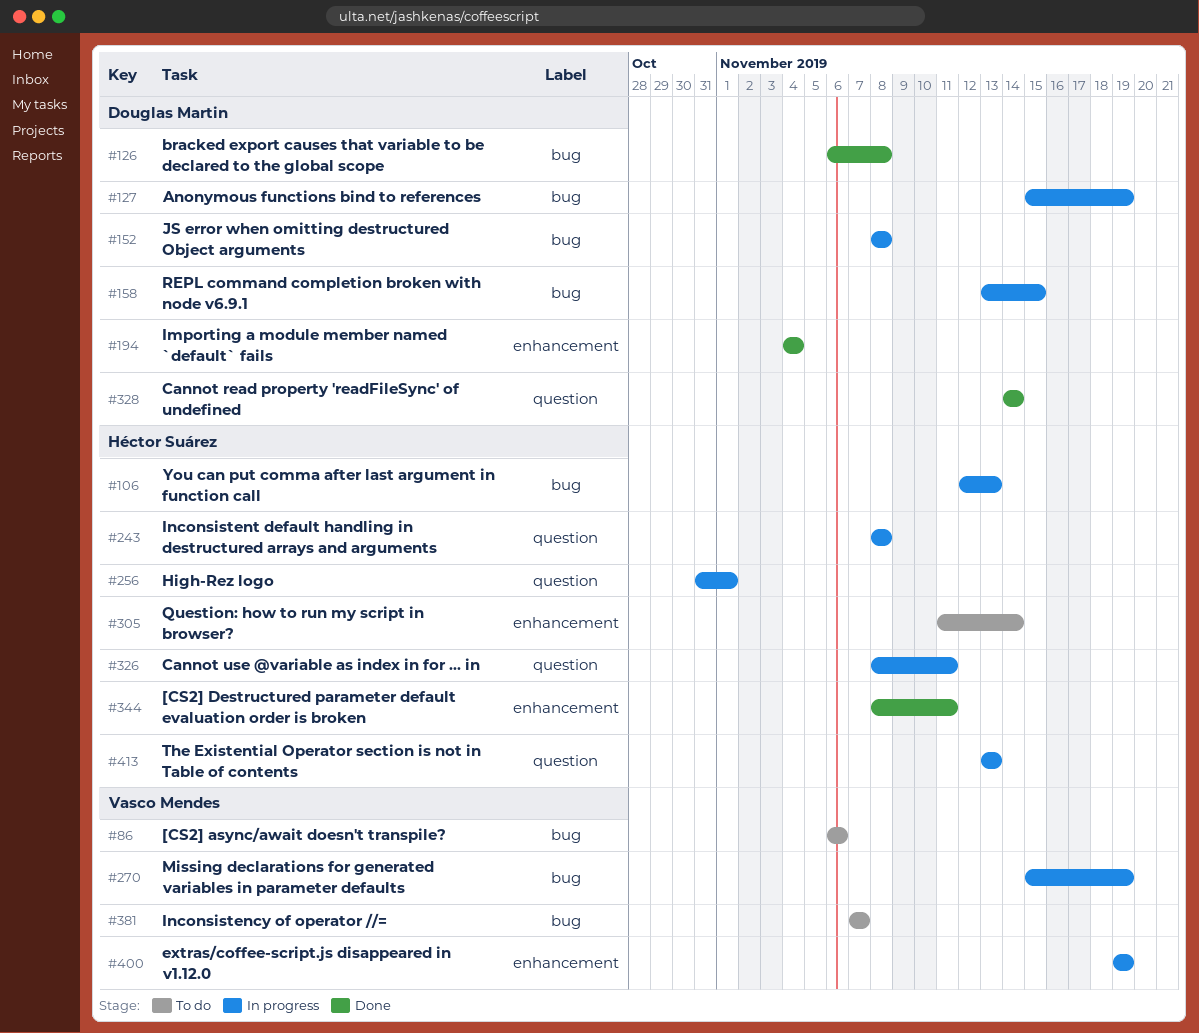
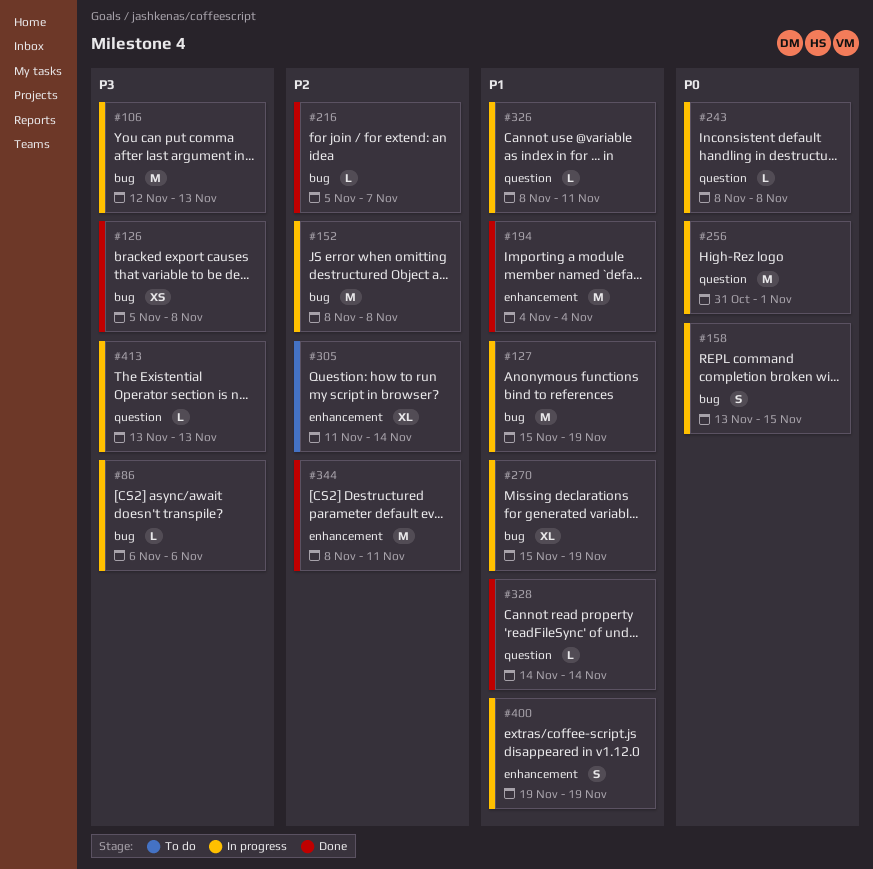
#86, status: To do -> In progress
#126, start: Nov 6 -> Nov 5
#216: none -> present
#381: present -> none

